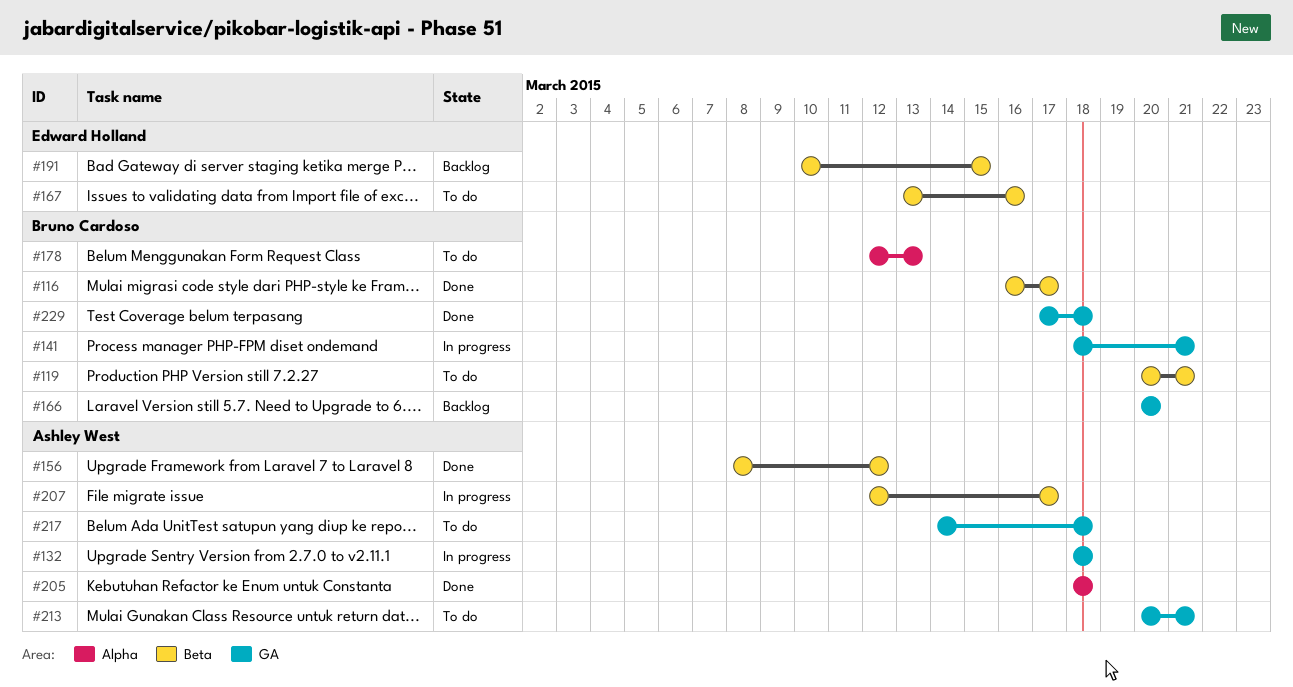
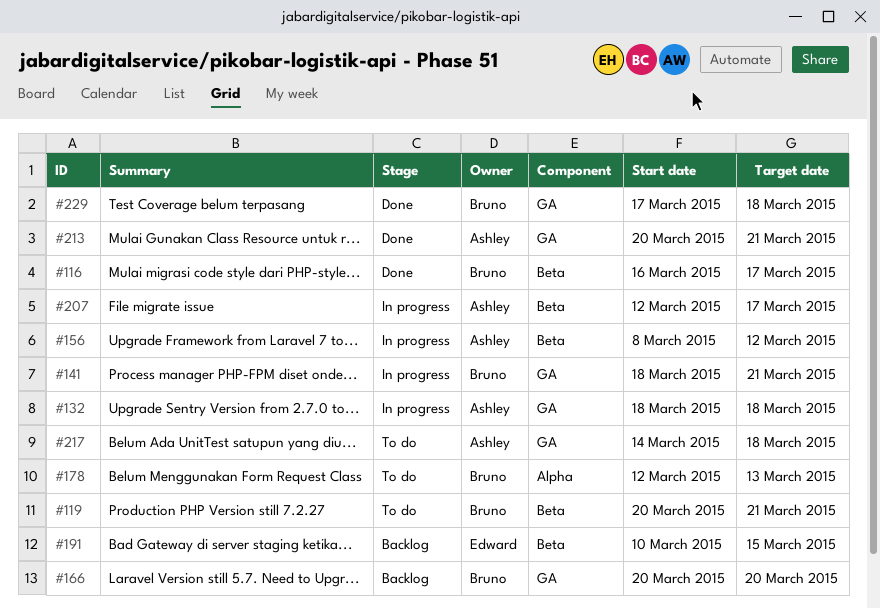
#156, status: Done -> In progress
#167: present -> none
#205: present -> none
#213, status: To do -> Done

